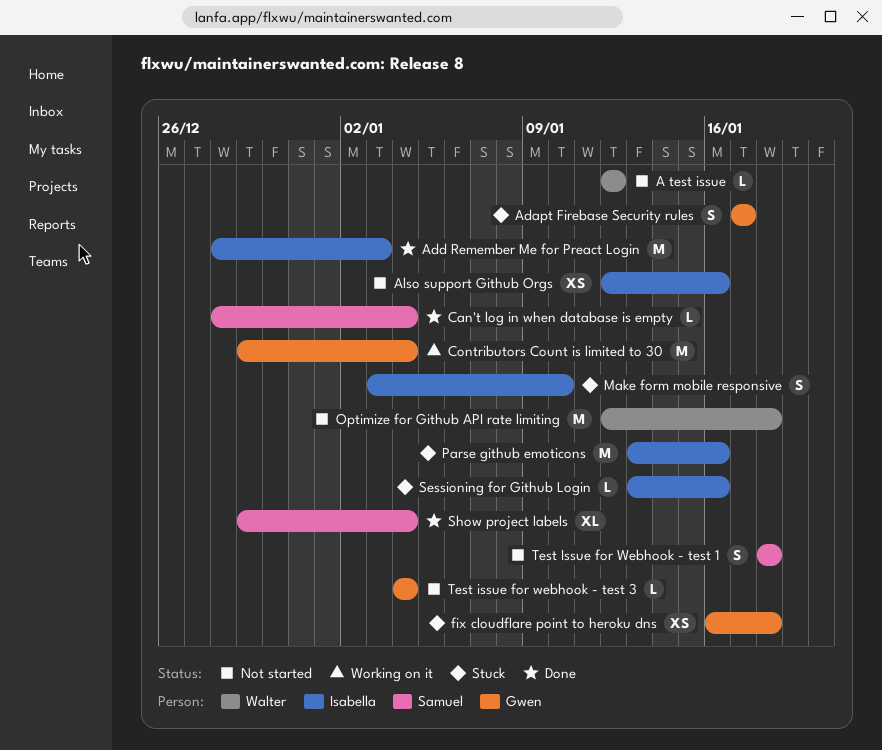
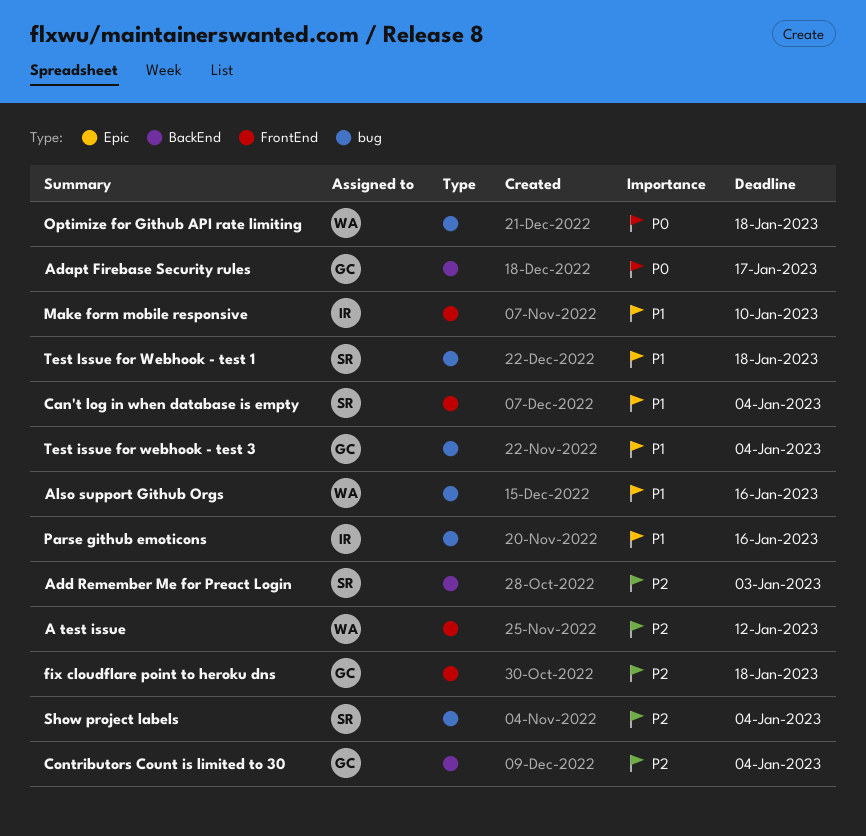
Add Remember Me for Preact Login, owner: Isabella -> Samuel
Also support Github Orgs, owner: Isabella -> Walter
Sessioning for Github Login: present -> none

